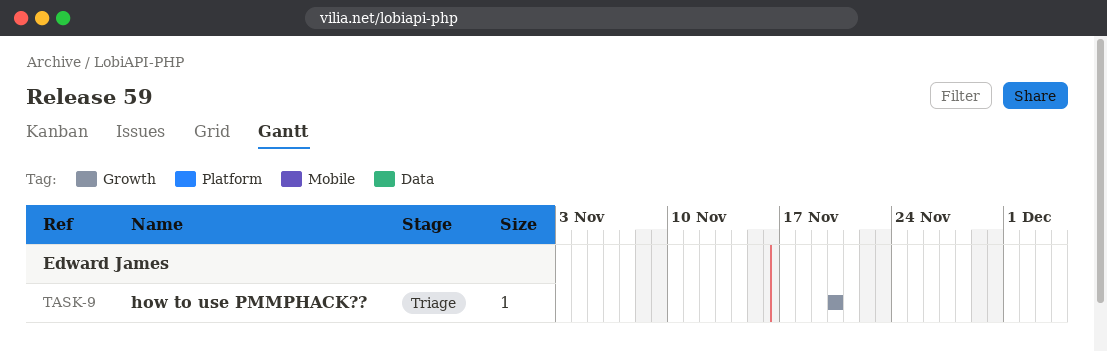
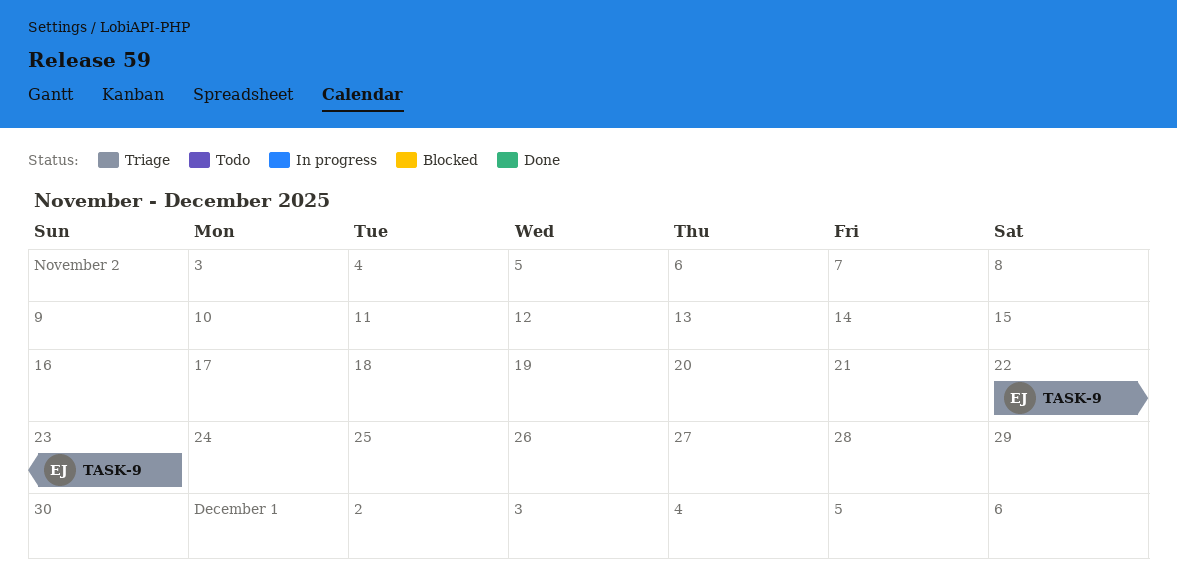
TASK-9, start: Nov 20 -> Nov 22
TASK-9, due: Nov 20 -> Nov 23

